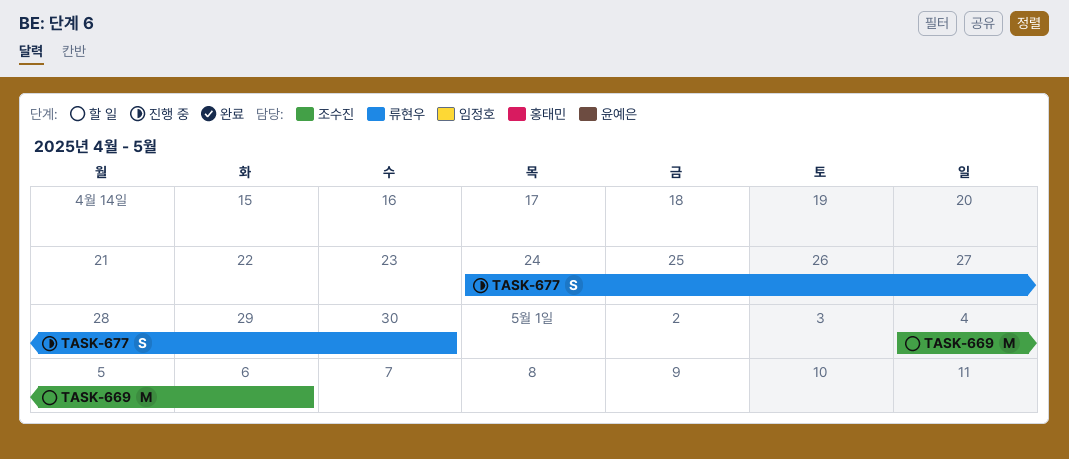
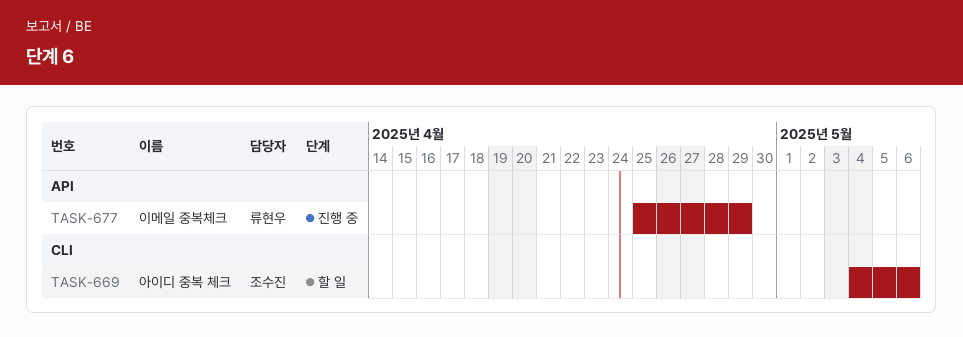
TASK-677, start: Apr 24 -> Apr 25
TASK-677, due: Apr 30 -> Apr 29

